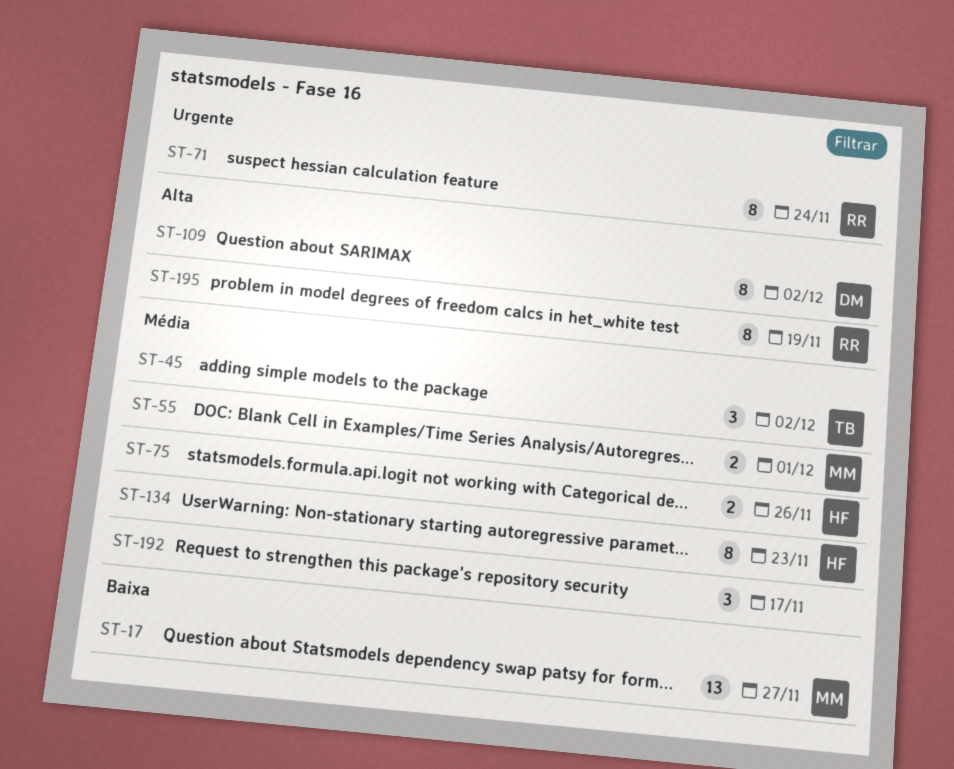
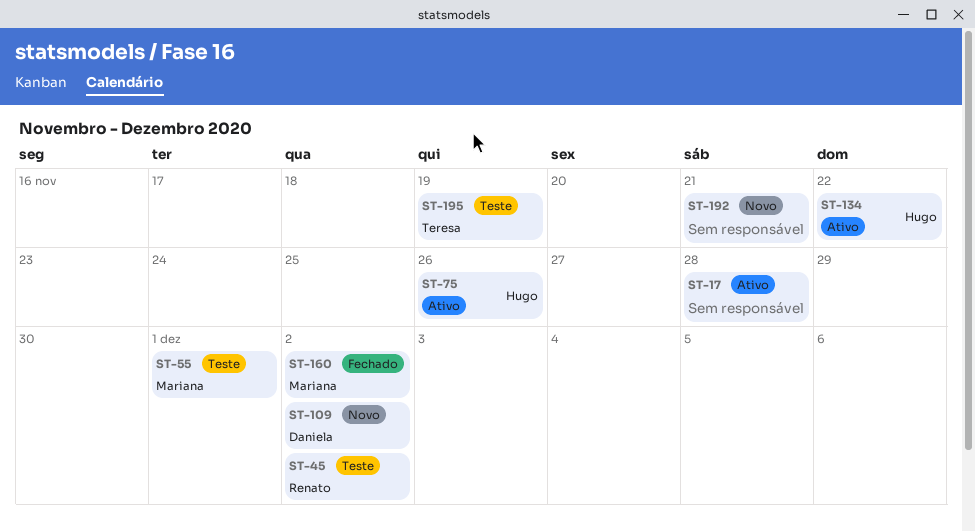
ST-17, owner: Mariana -> none
ST-17, due: Nov 27 -> Nov 28
ST-45, owner: Teresa -> Renato
ST-71: present -> none
ST-134, due: Nov 23 -> Nov 22
ST-160: none -> present
ST-192, due: Nov 17 -> Nov 21
ST-195, owner: Renato -> Teresa

